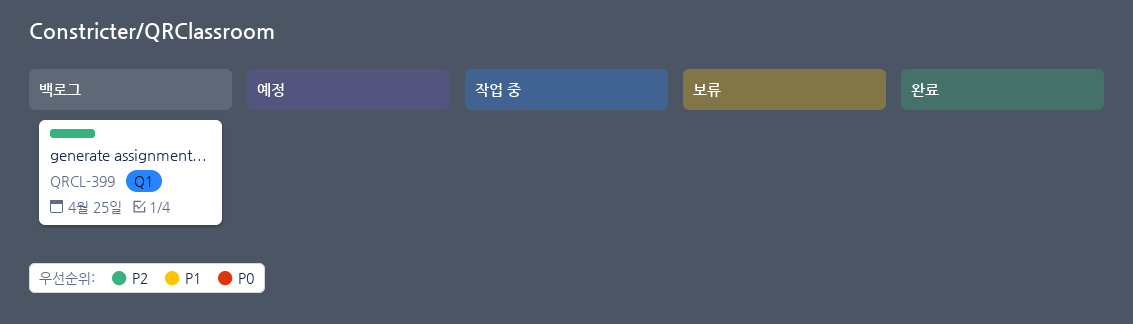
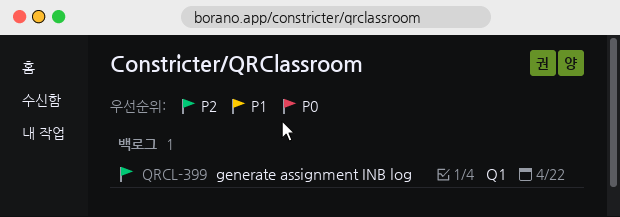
QRCL-399, due: Apr 25 -> Apr 22

